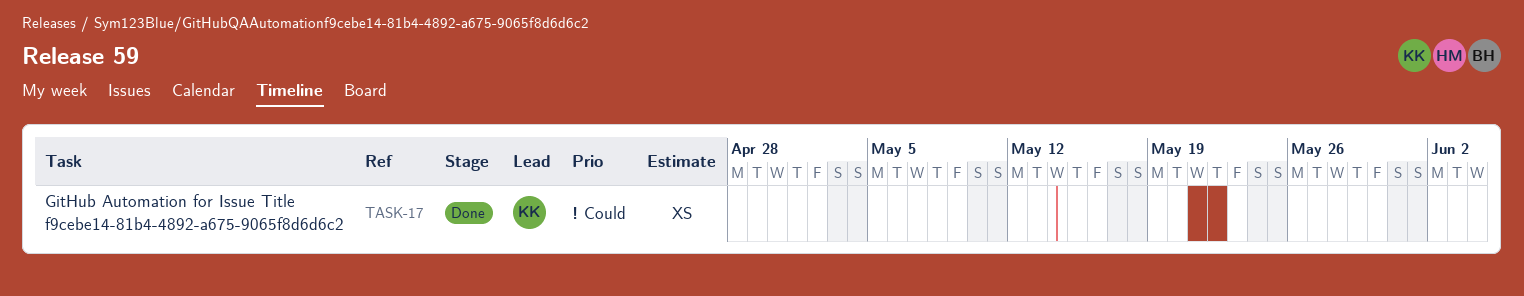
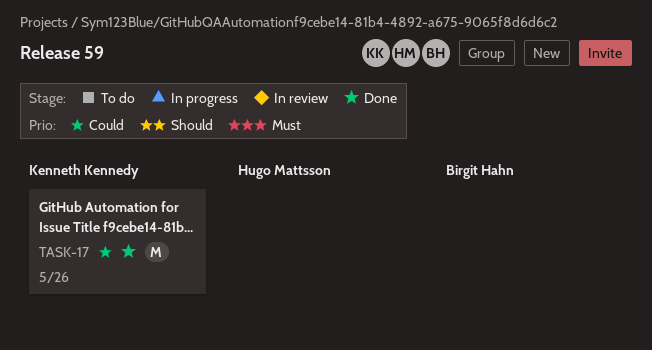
TASK-17, estimate: XS -> M
TASK-17, due: May 22 -> May 26

